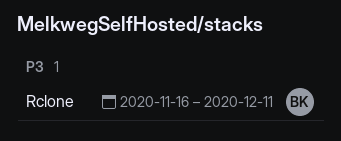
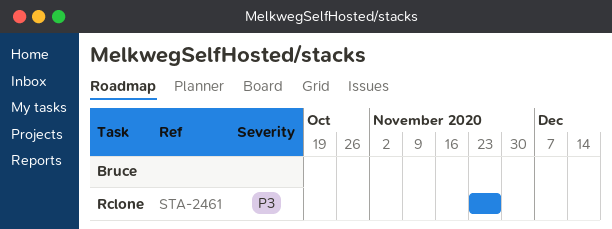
Rclone, start: Nov 16 -> Nov 23
Rclone, due: Dec 11 -> Nov 27

